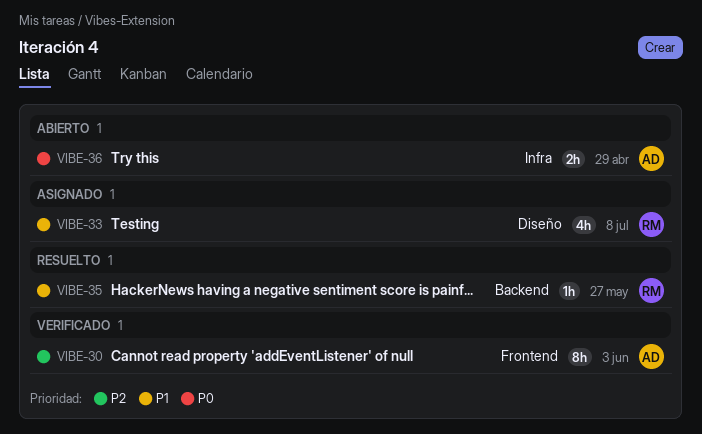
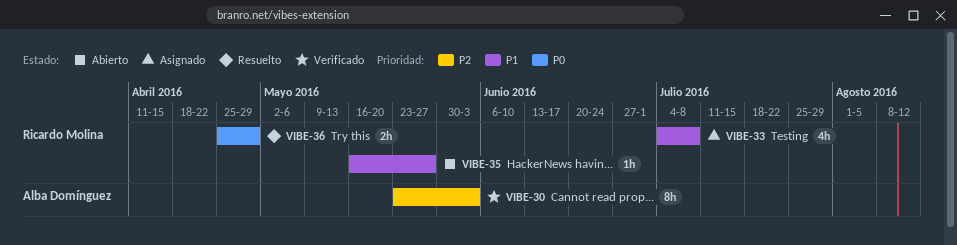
VIBE-35, status: Resuelto -> Abierto
VIBE-36, status: Abierto -> Resuelto
VIBE-36, owner: Alba Domínguez -> Ricardo Molina

